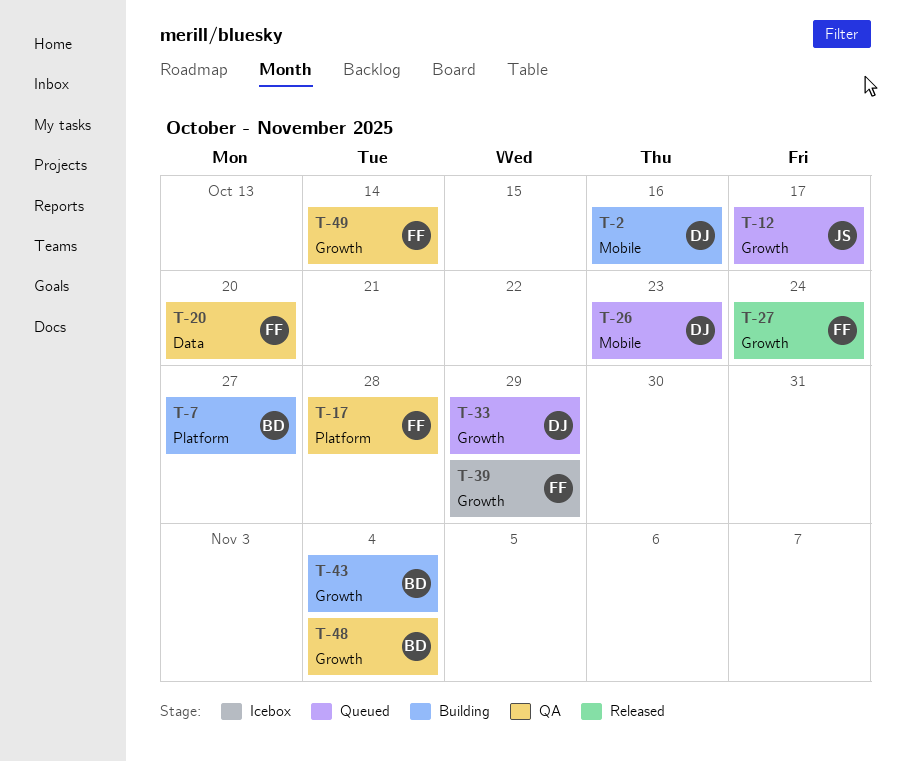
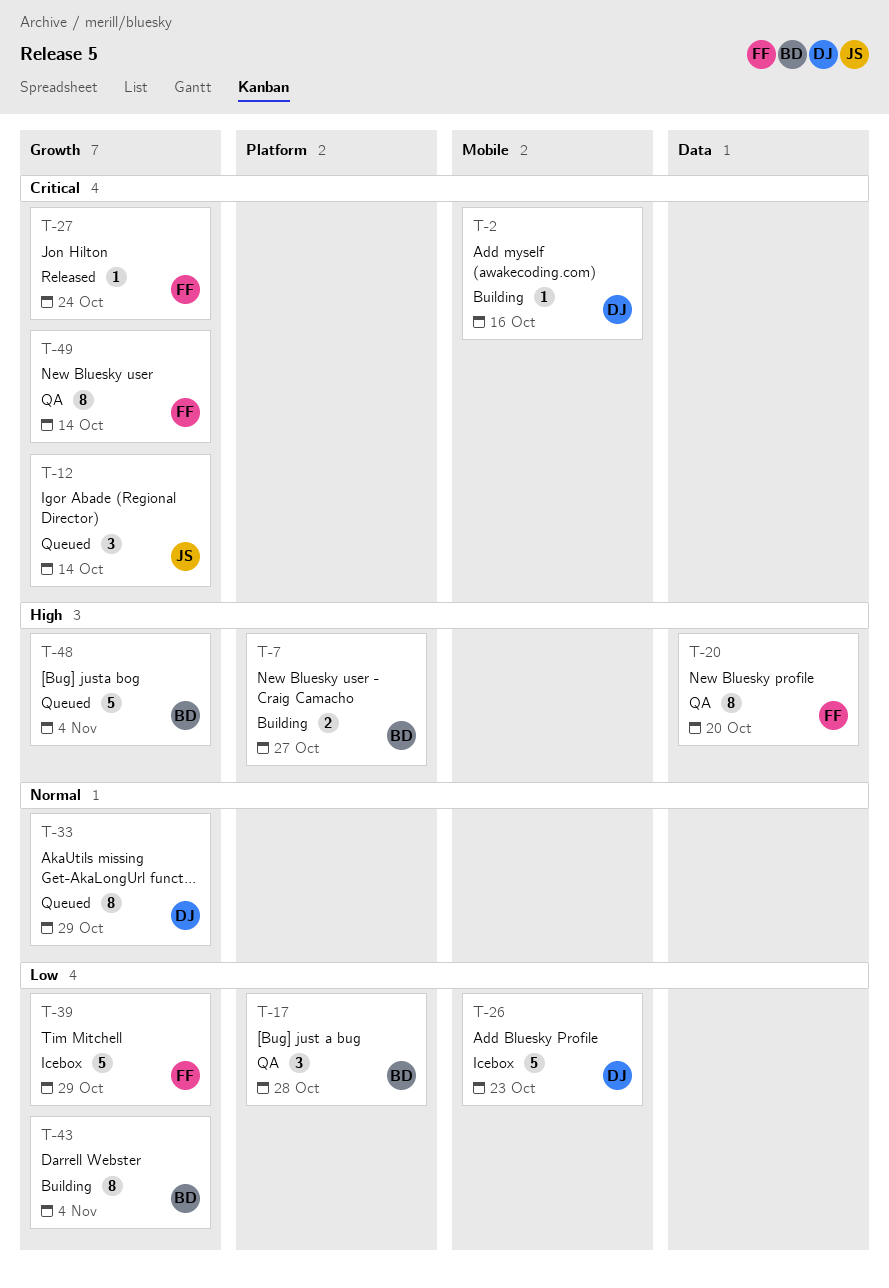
T-12, due: Oct 17 -> Oct 14
T-17, owner: FF -> BD
T-26, status: Queued -> Icebox
T-48, status: QA -> Queued

